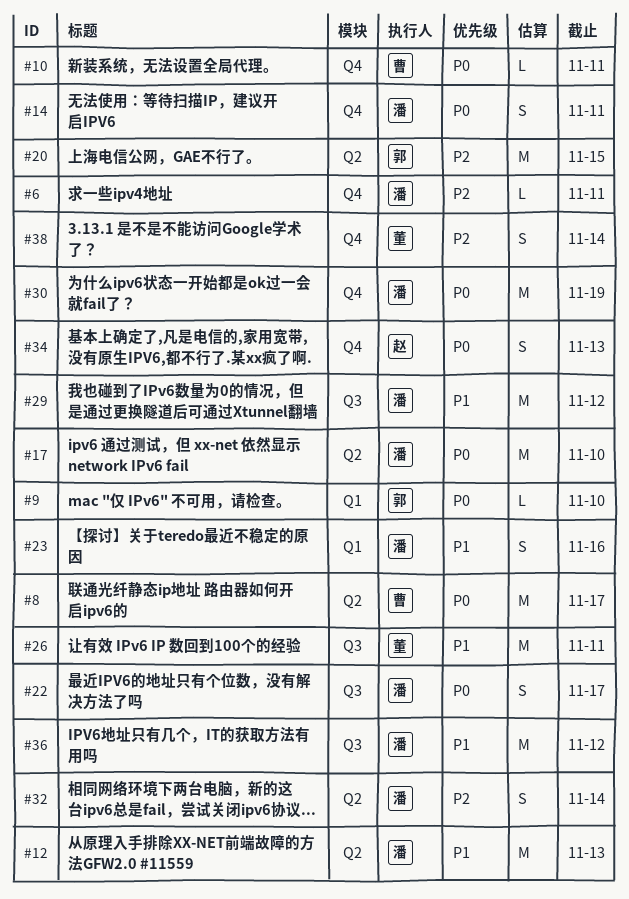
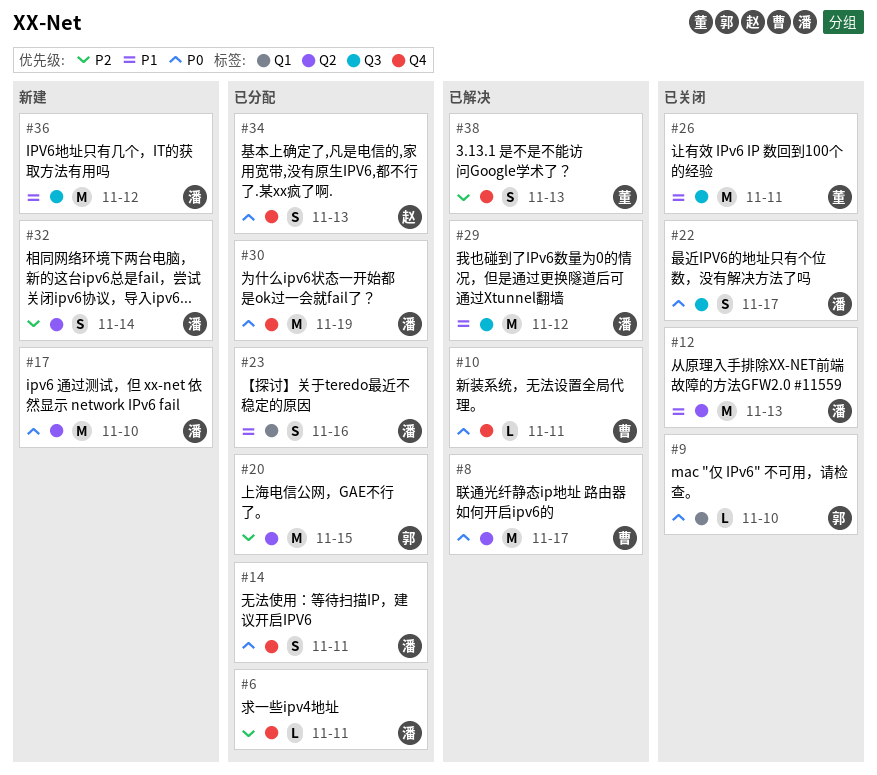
#38, due: Nov 14 -> Nov 13

